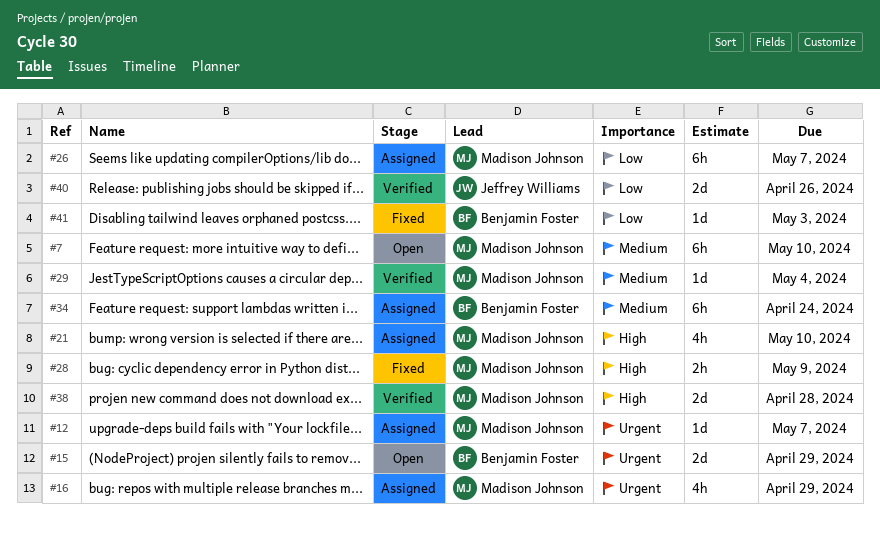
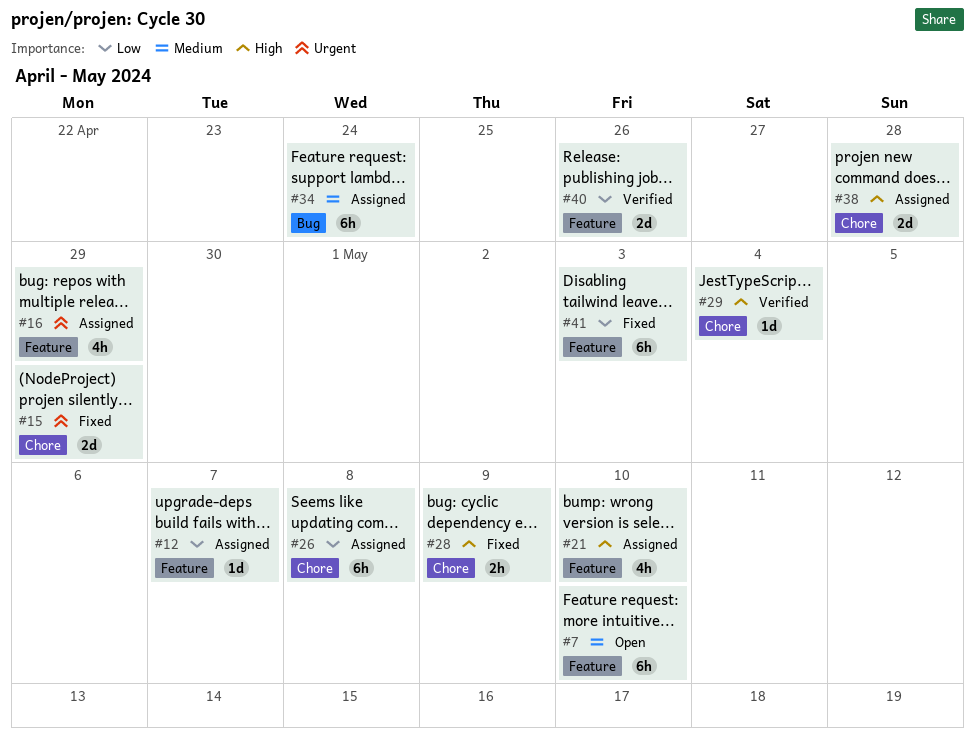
#12, priority: Urgent -> Low
#15, status: Open -> Fixed
#26, due: May 7 -> May 8
#29, priority: Medium -> High
#38, status: Verified -> Assigned
#41, estimate: 1d -> 6h

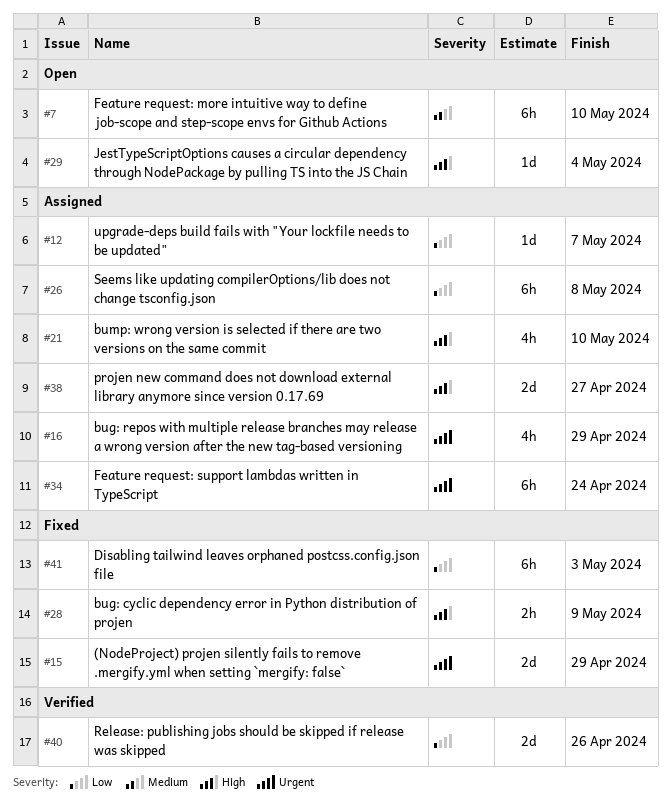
#29, status: Verified -> Open
#34, priority: Medium -> Urgent
#38, due: Apr 28 -> Apr 27

